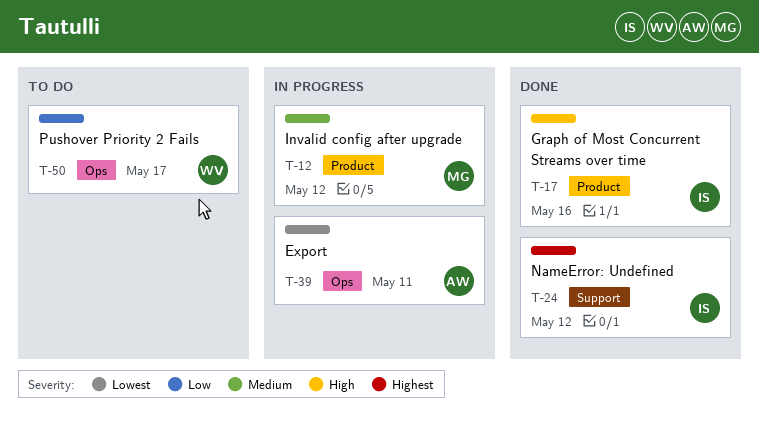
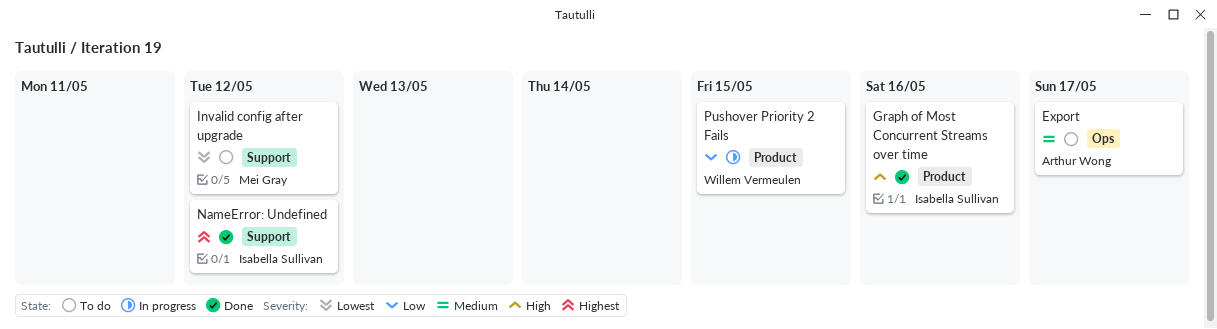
Export, status: In progress -> To do
Export, priority: Lowest -> Medium
Export, due: May 11 -> May 17
Invalid config after upgrade, status: In progress -> To do
Invalid config after upgrade, priority: Medium -> Lowest
Invalid config after upgrade, label: Product -> Support
Pushover Priority 2 Fails, status: To do -> In progress
Pushover Priority 2 Fails, label: Ops -> Product
Pushover Priority 2 Fails, due: May 17 -> May 15

